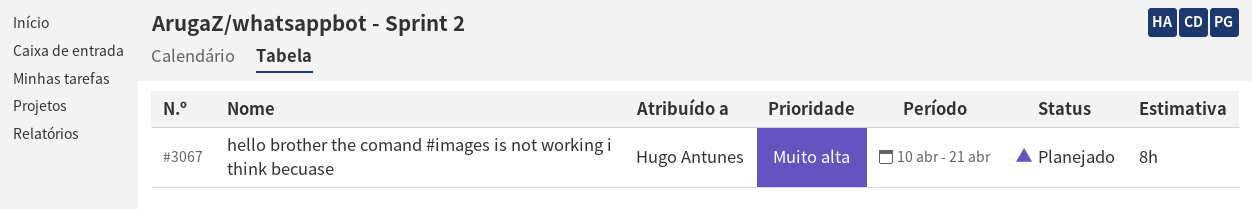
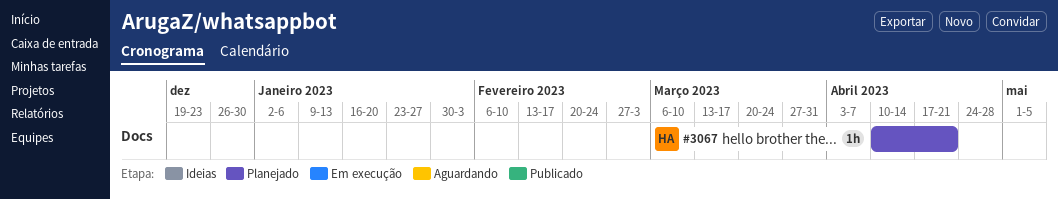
#3067, estimate: 8h -> 1h

